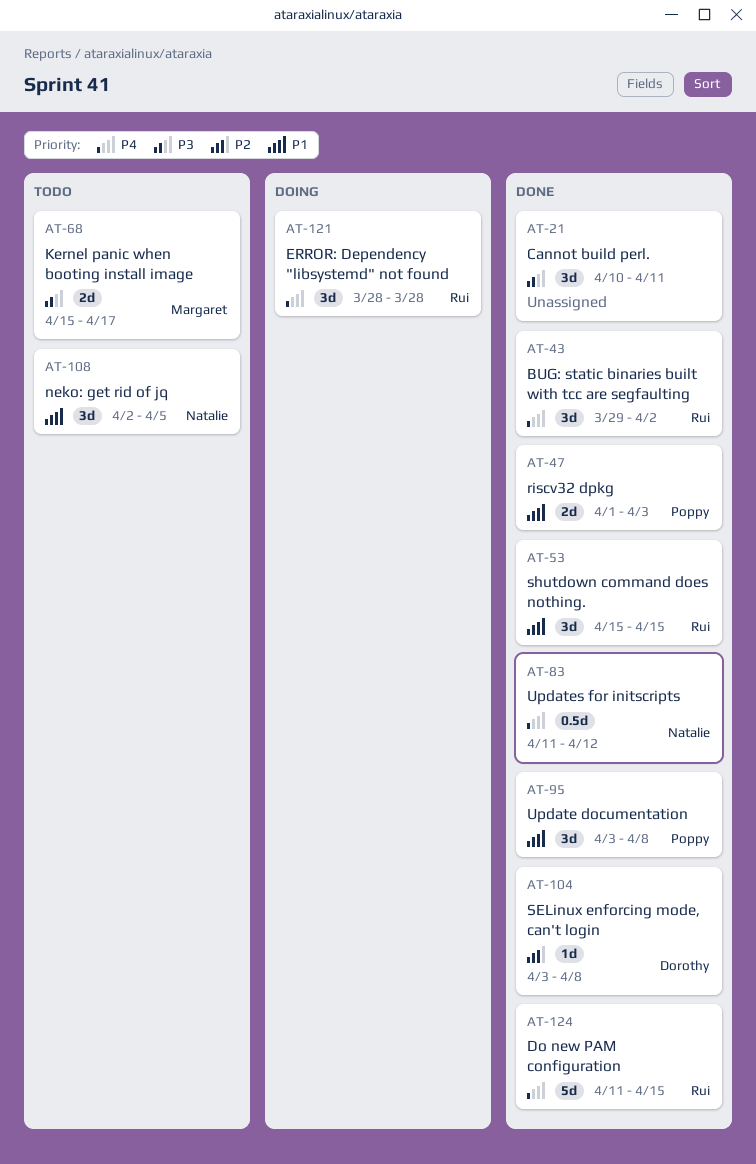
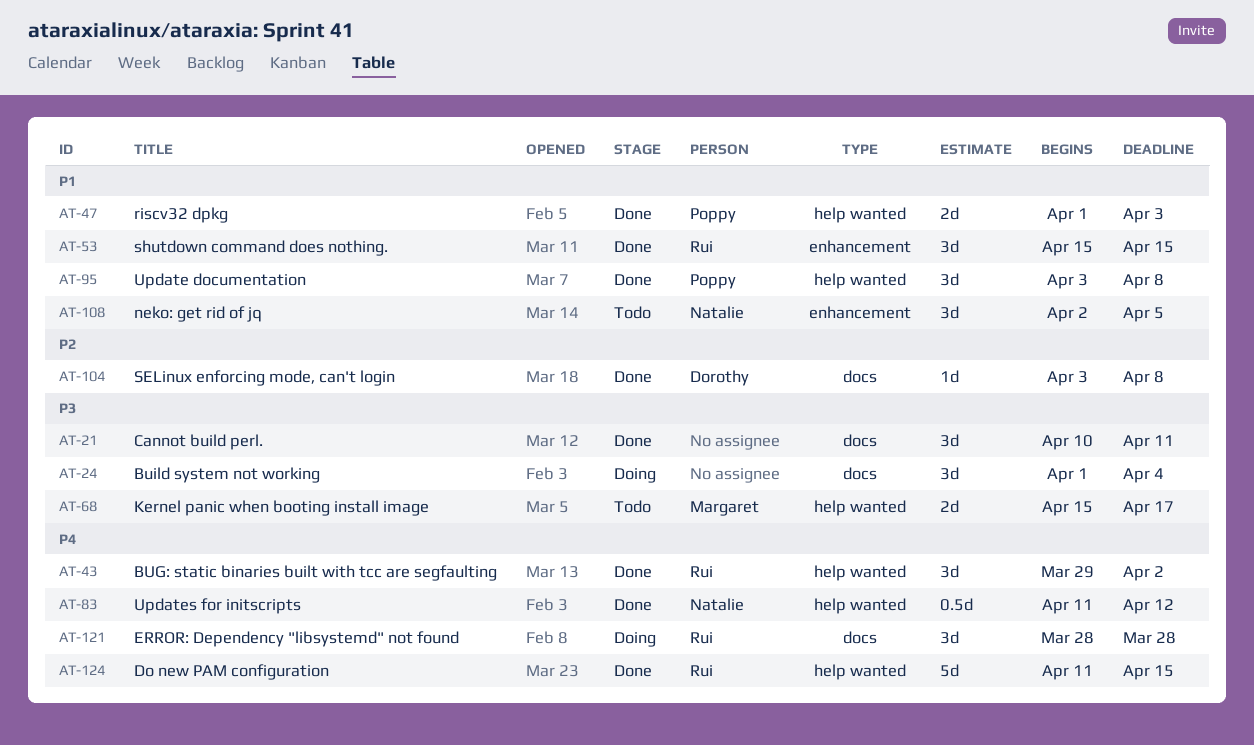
AT-24: none -> present

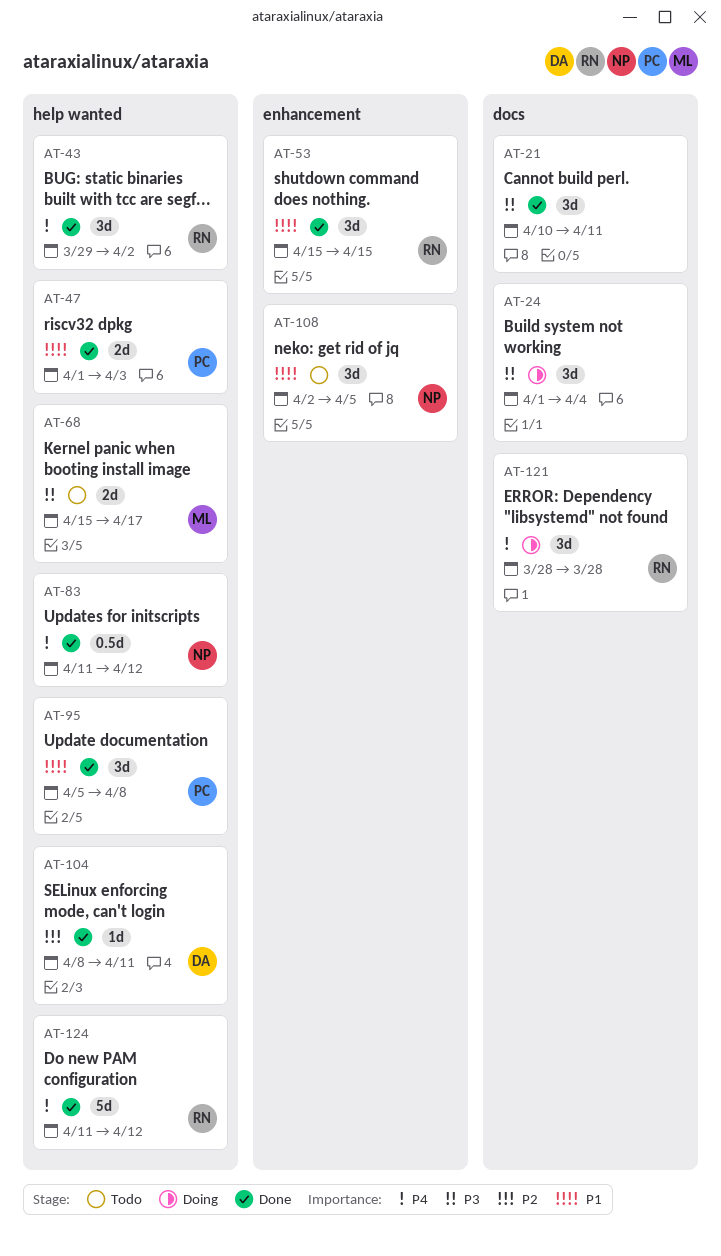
AT-95, start: Apr 3 -> Apr 5
AT-104, label: docs -> help wanted
AT-104, start: Apr 3 -> Apr 8
AT-104, due: Apr 8 -> Apr 11
AT-124, due: Apr 15 -> Apr 12

